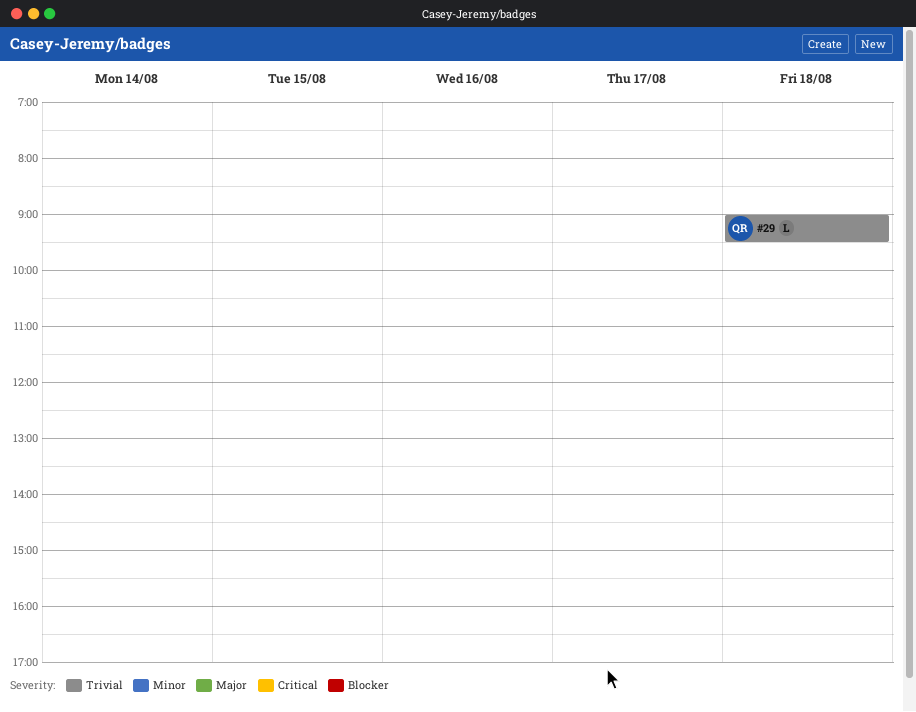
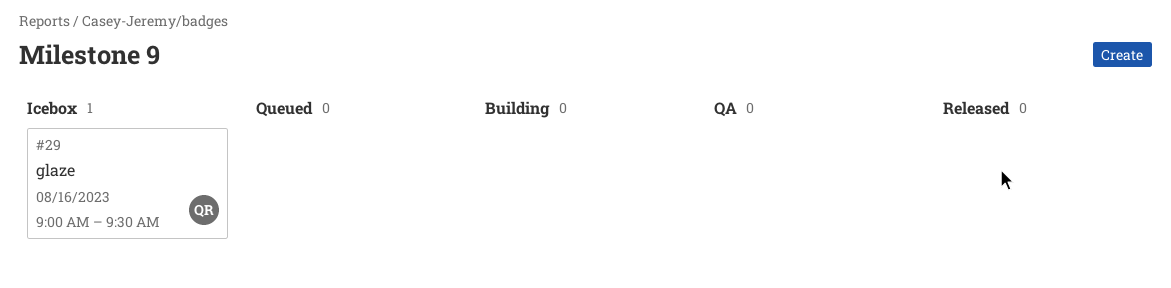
#29, day: Aug 18 -> Aug 16

